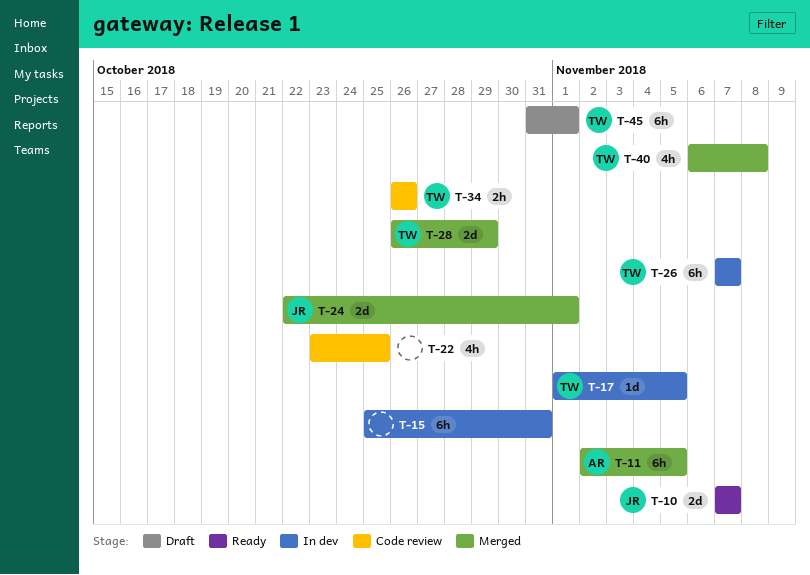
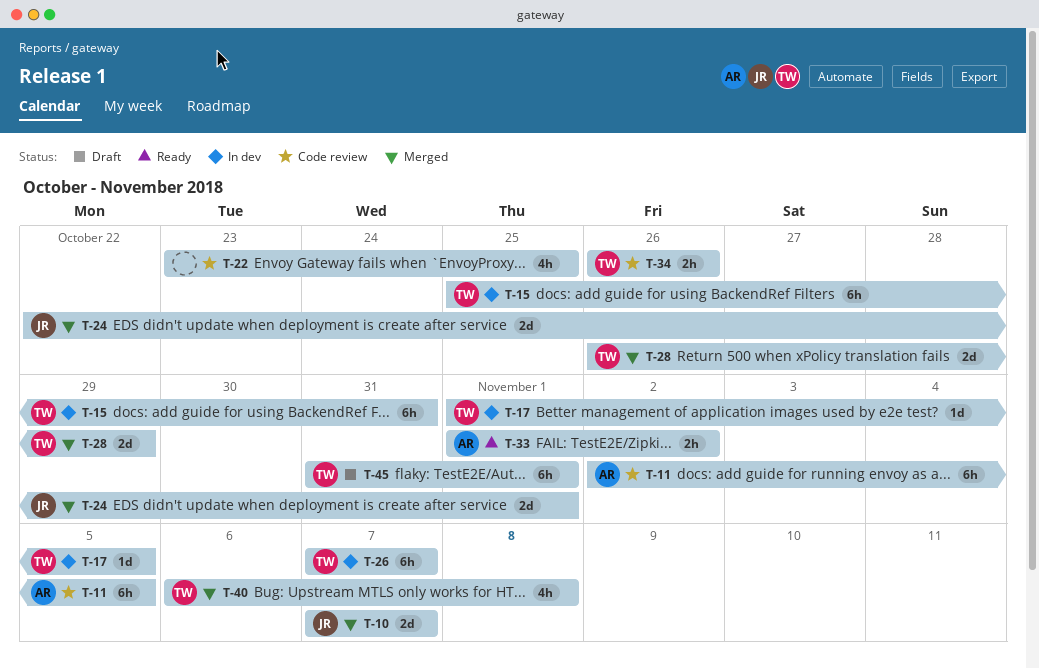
T-10, status: Ready -> Merged
T-11, status: Merged -> Code review
T-15, owner: none -> TW
T-33: none -> present

